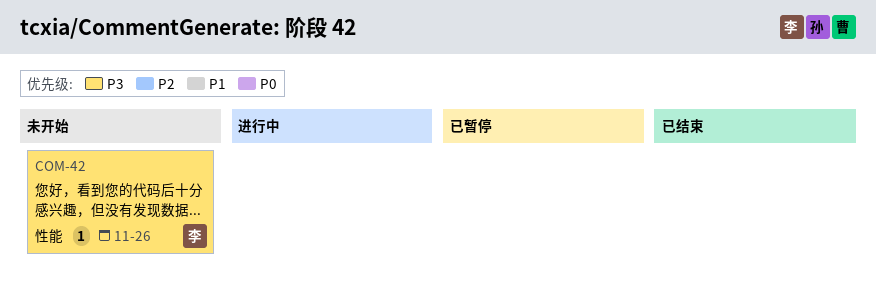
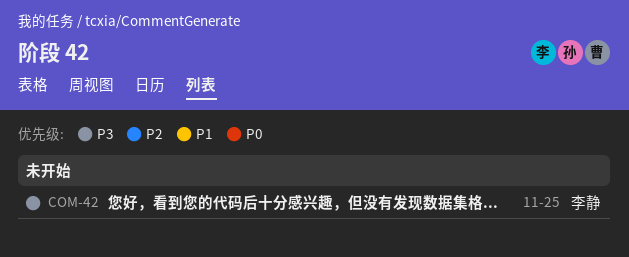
COM-42, due: Nov 26 -> Nov 25

